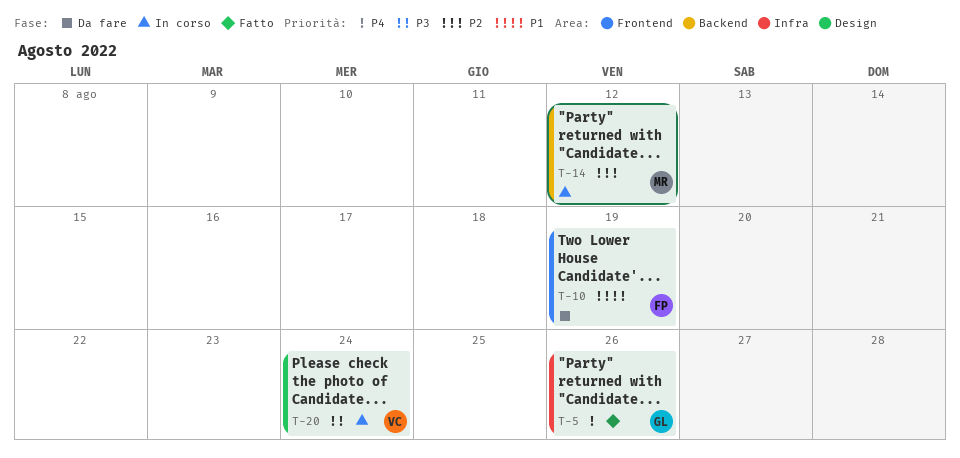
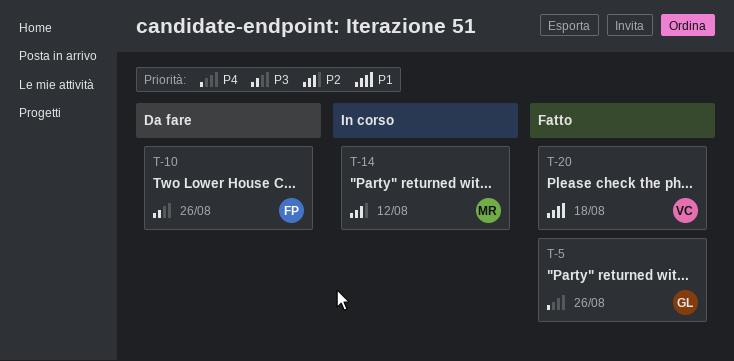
T-10, priority: P1 -> P3
T-10, due: Aug 19 -> Aug 26
T-20, status: In corso -> Fatto
T-20, priority: P3 -> P1
T-20, due: Aug 24 -> Aug 18

